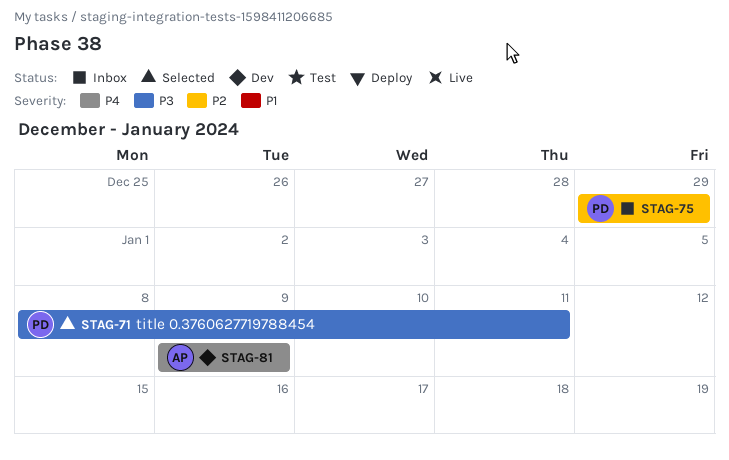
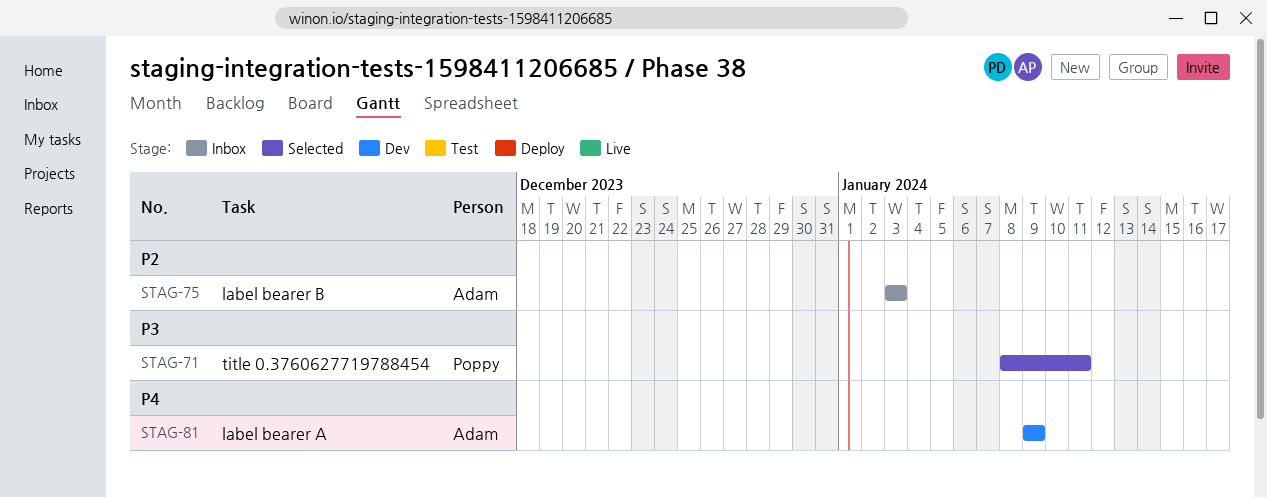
STAG-75, owner: Poppy -> Adam
STAG-75, start: Dec 29 -> Jan 3
STAG-75, due: Dec 29 -> Jan 3

